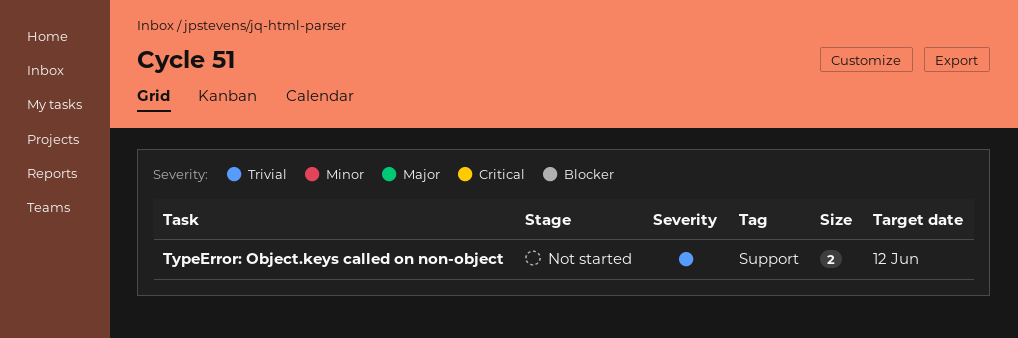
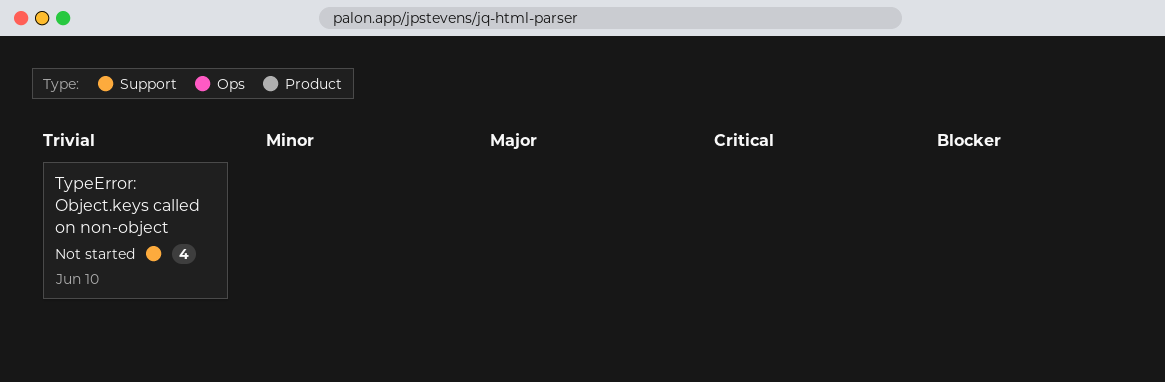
TypeError: Object.keys called on non-object, estimate: 2 -> 4
TypeError: Object.keys called on non-object, due: Jun 12 -> Jun 10

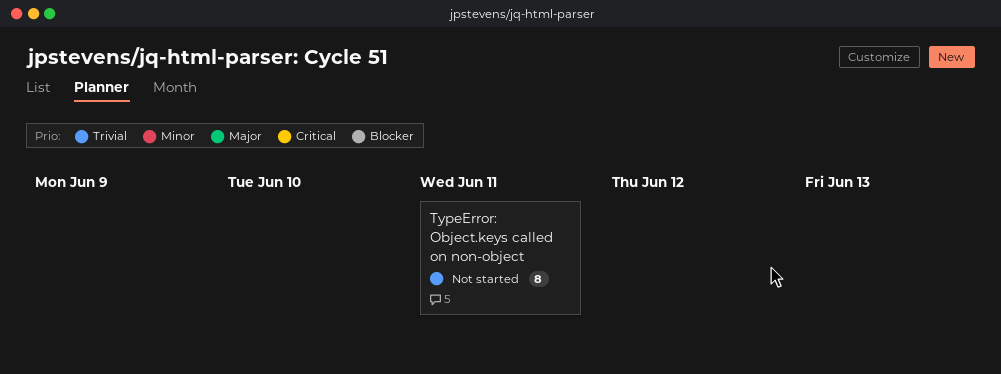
TypeError: Object.keys called on non-object, estimate: 4 -> 8
TypeError: Object.keys called on non-object, due: Jun 10 -> Jun 11

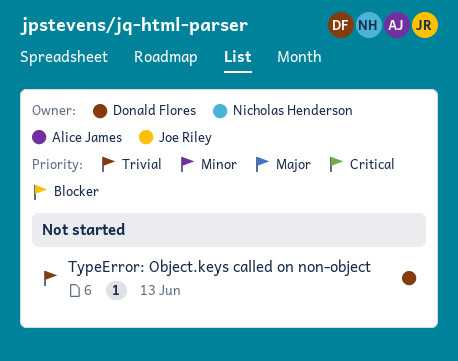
TypeError: Object.keys called on non-object, estimate: 8 -> 1
TypeError: Object.keys called on non-object, due: Jun 11 -> Jun 13

